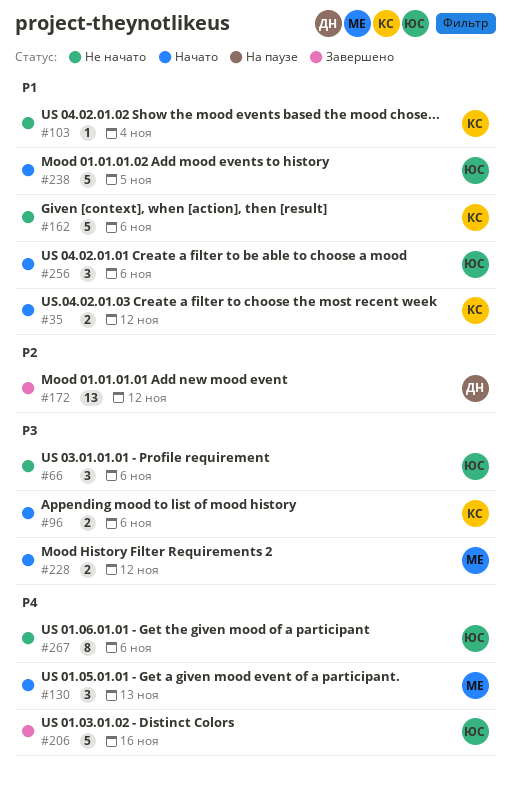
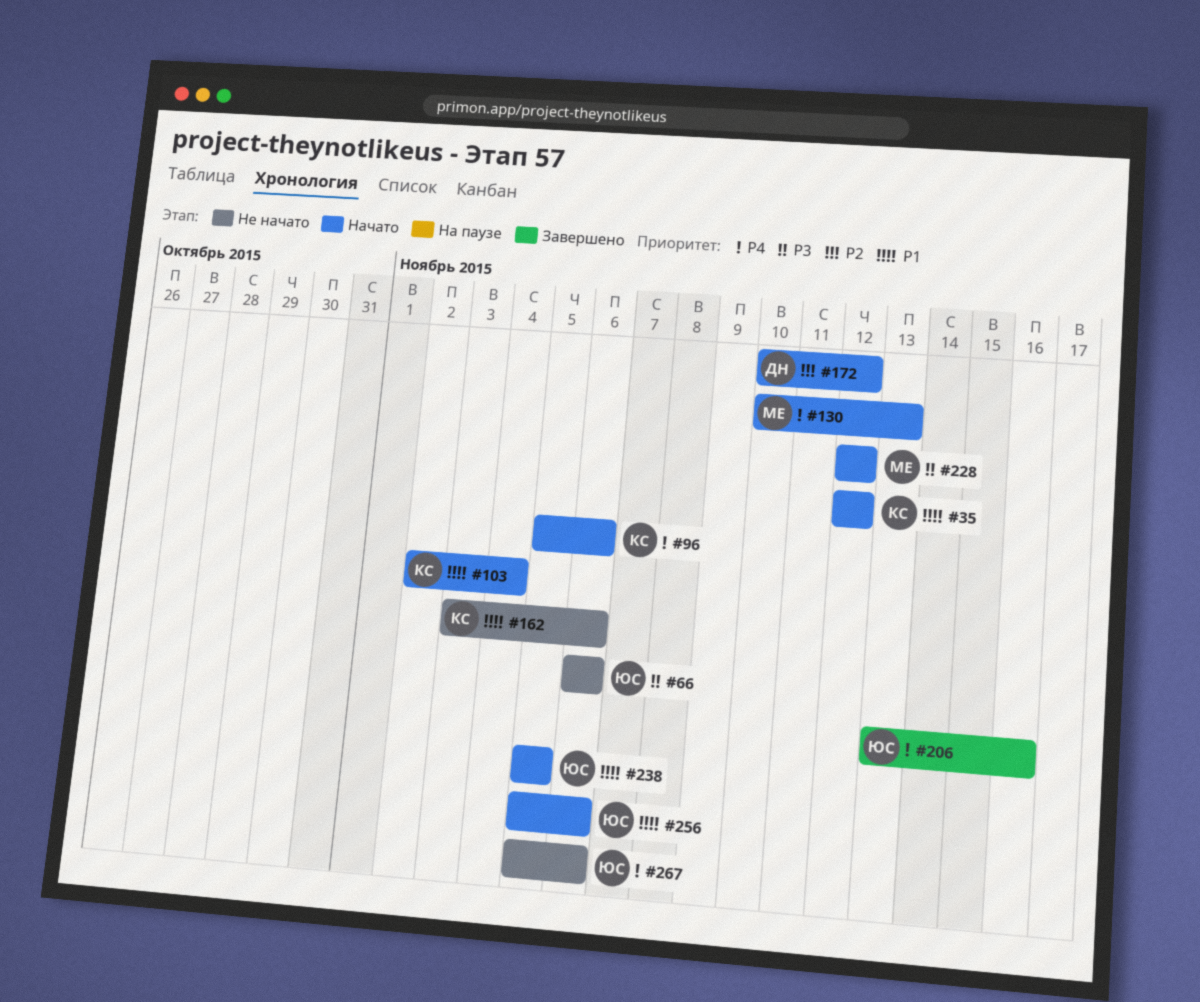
#96, priority: P3 -> P4
#103, status: Не начато -> Начато
#172, status: Завершено -> Начато

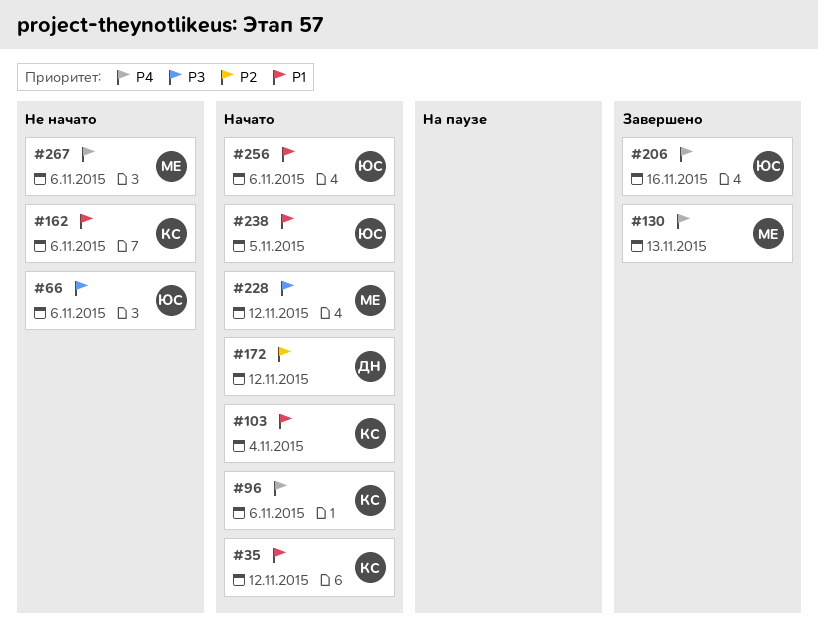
#130, status: Начато -> Завершено
#267, owner: ЮС -> МЕ

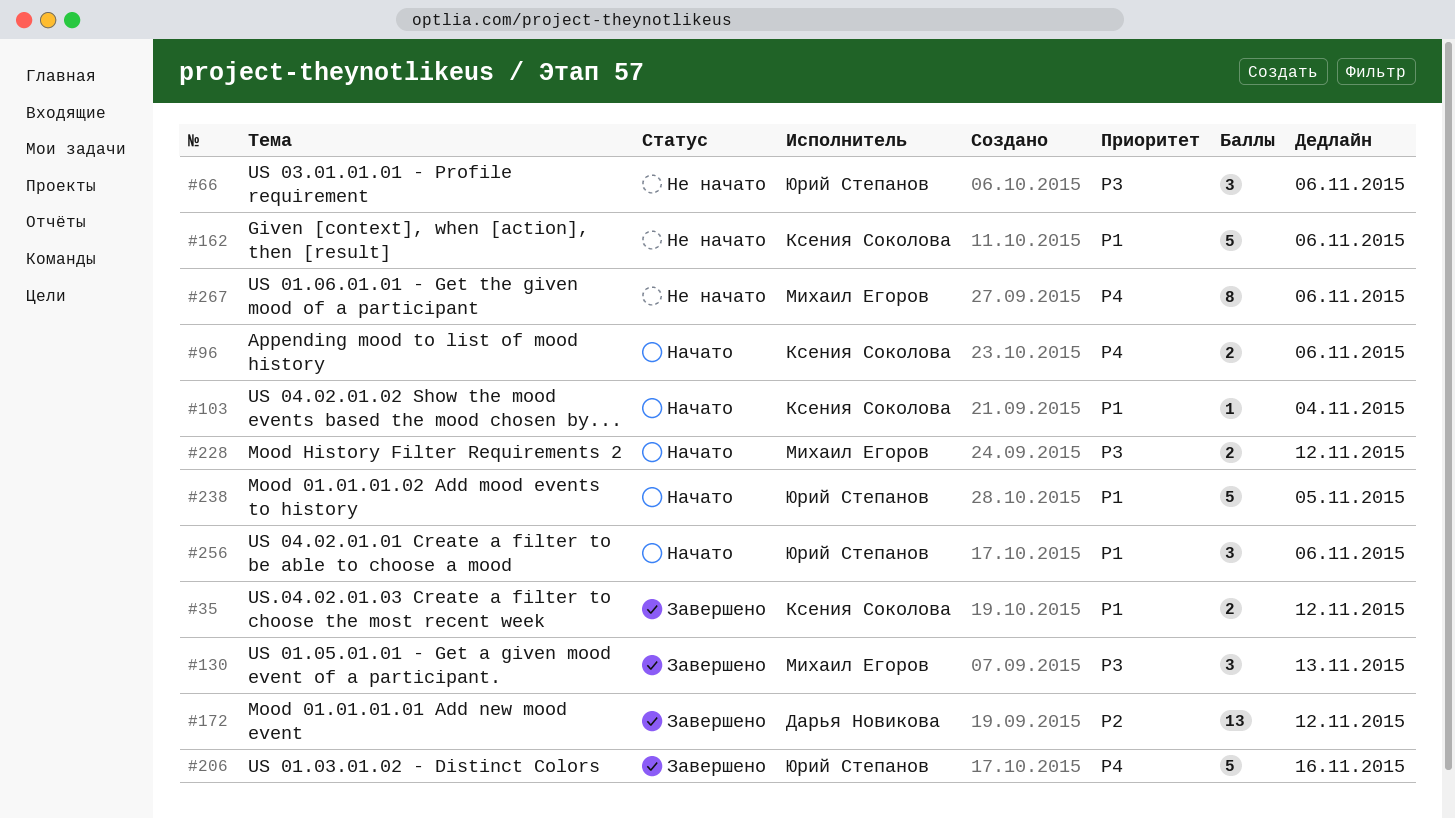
#35, status: Начато -> Завершено
#130, priority: P4 -> P3
#172, status: Начато -> Завершено

